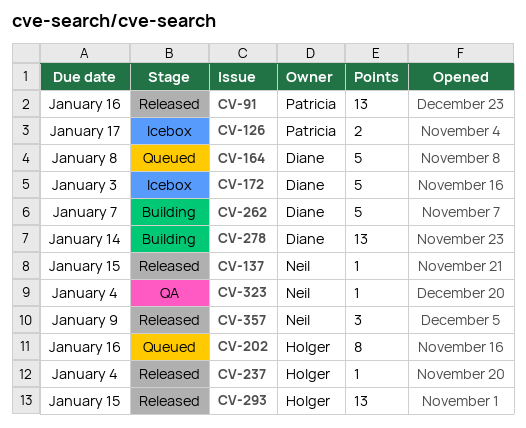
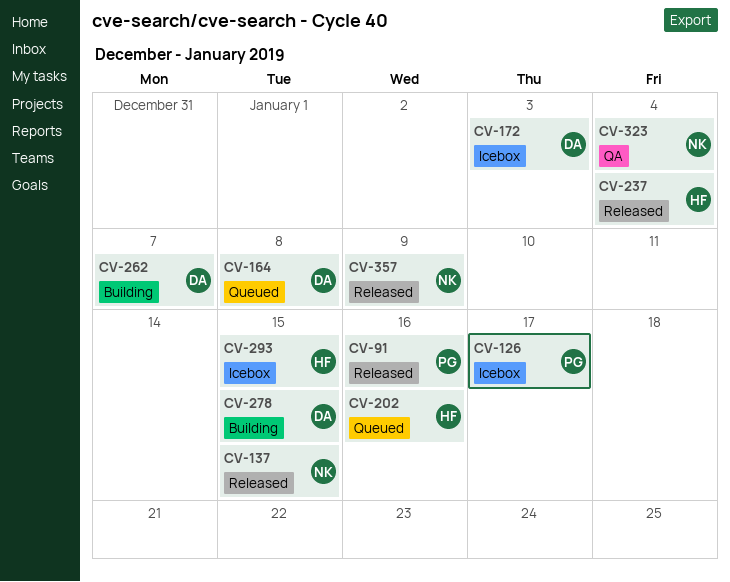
CV-278, due: Jan 14 -> Jan 15
CV-293, status: Released -> Icebox

